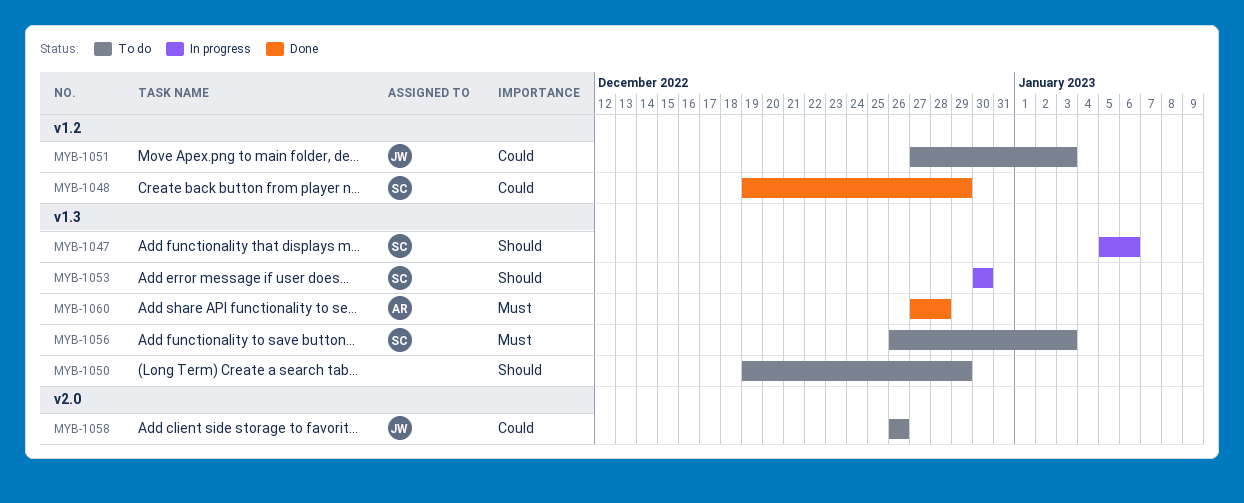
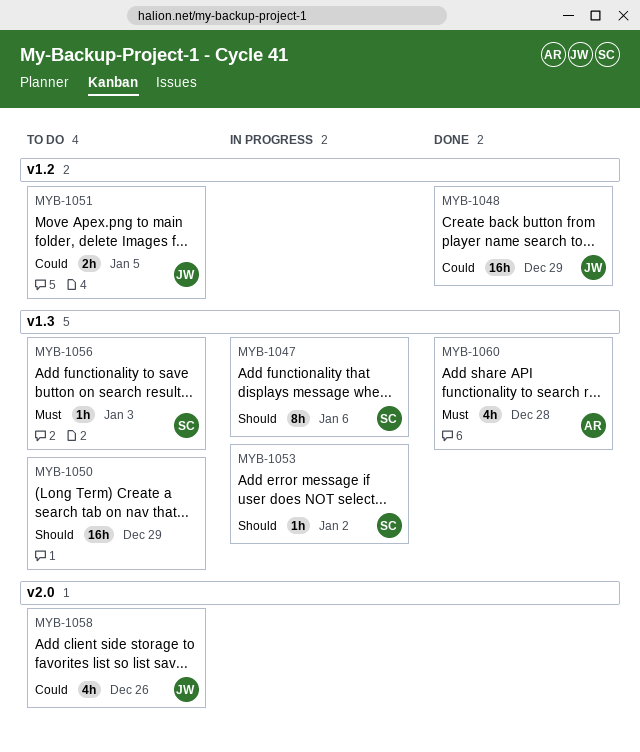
MYB-1048, owner: SC -> JW
MYB-1051, due: Jan 3 -> Jan 5
MYB-1053, due: Dec 30 -> Jan 2

